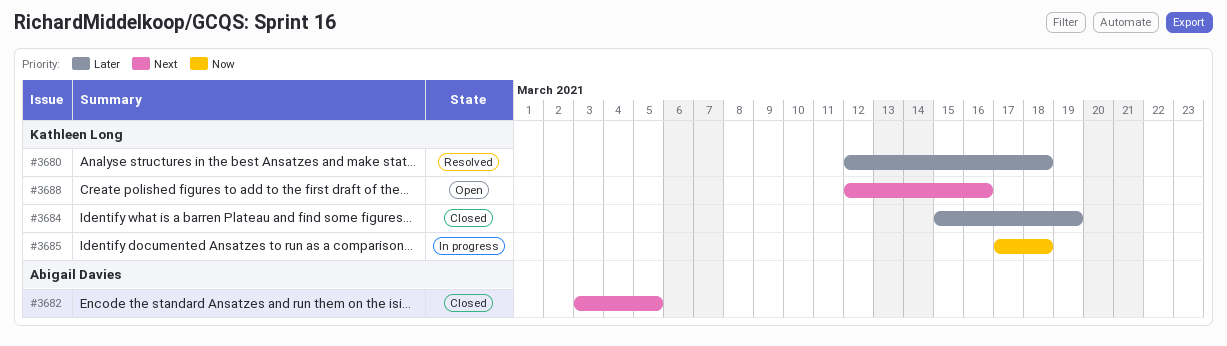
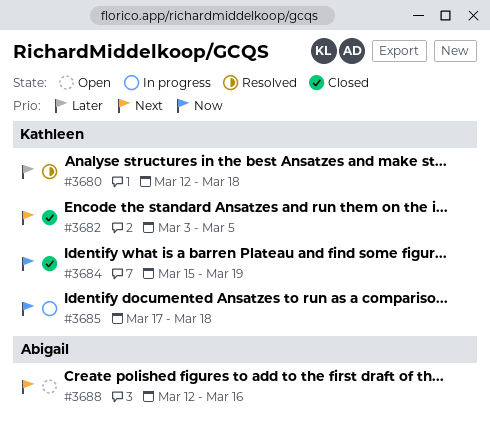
#3682, owner: Abigail Davies -> Kathleen Long
#3684, priority: Later -> Now
#3688, owner: Kathleen Long -> Abigail Davies

